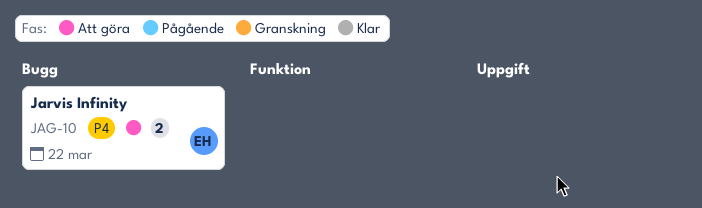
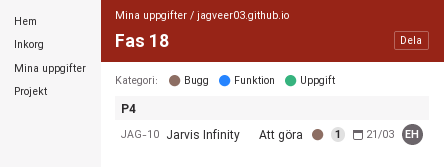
JAG-10, estimate: 2 -> 1
JAG-10, due: Mar 22 -> Mar 21

